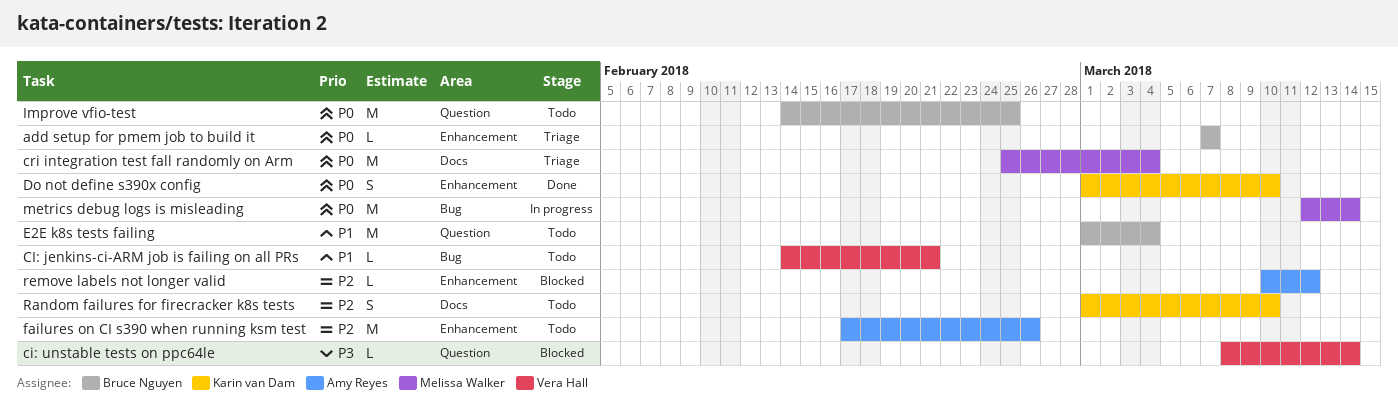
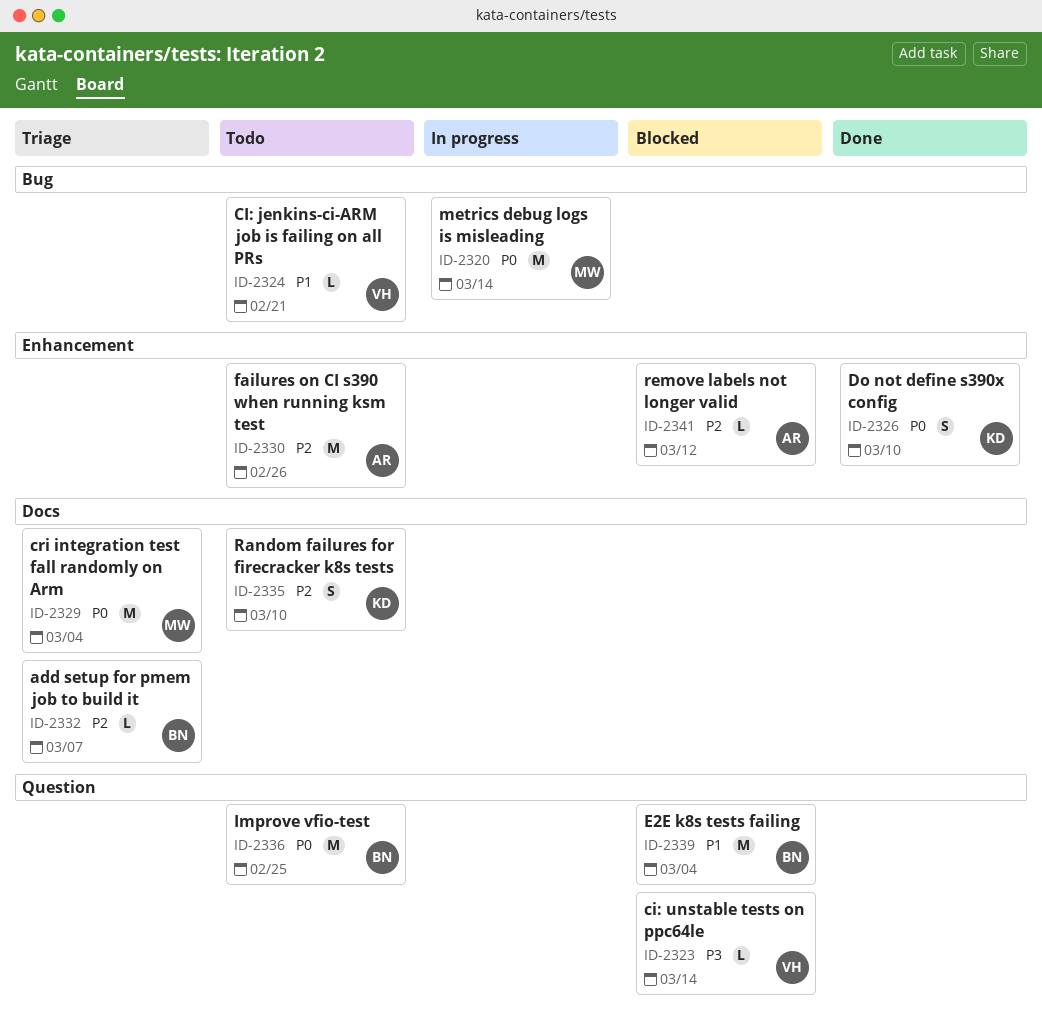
add setup for pmem job to build it, priority: P0 -> P2
add setup for pmem job to build it, label: Enhancement -> Docs
E2E k8s tests failing, status: Todo -> Blocked

